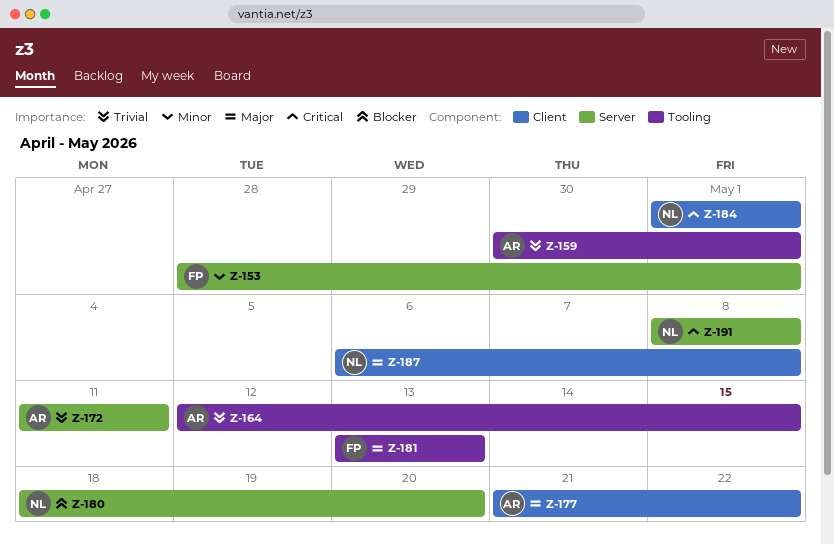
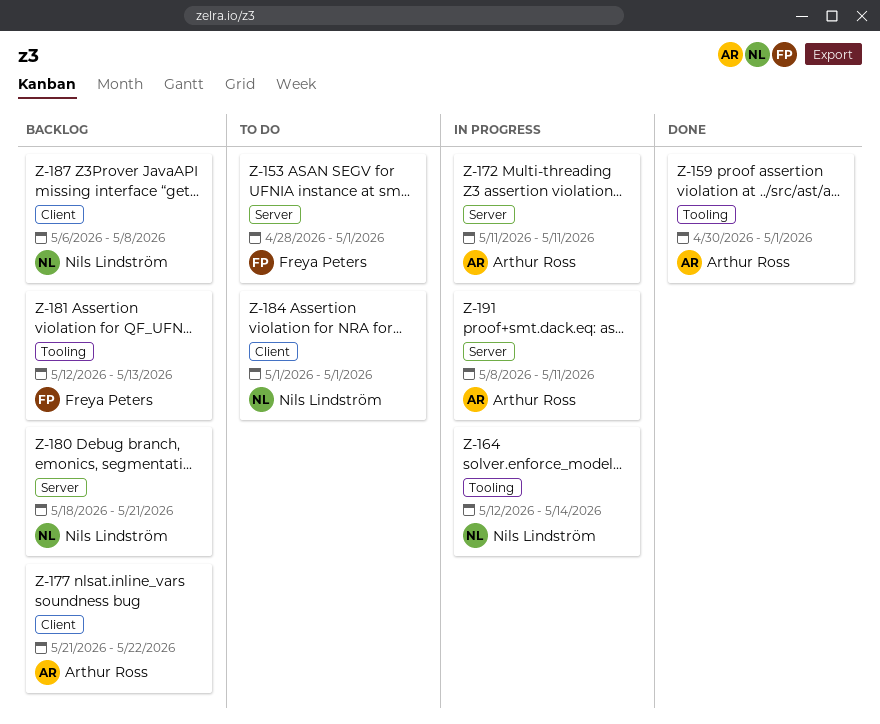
Z-164, owner: Arthur Ross -> Nils Lindström
Z-164, due: May 15 -> May 14
Z-180, due: May 20 -> May 21
Z-181, start: May 13 -> May 12
Z-191, owner: Nils Lindström -> Arthur Ross
Z-191, due: May 8 -> May 11

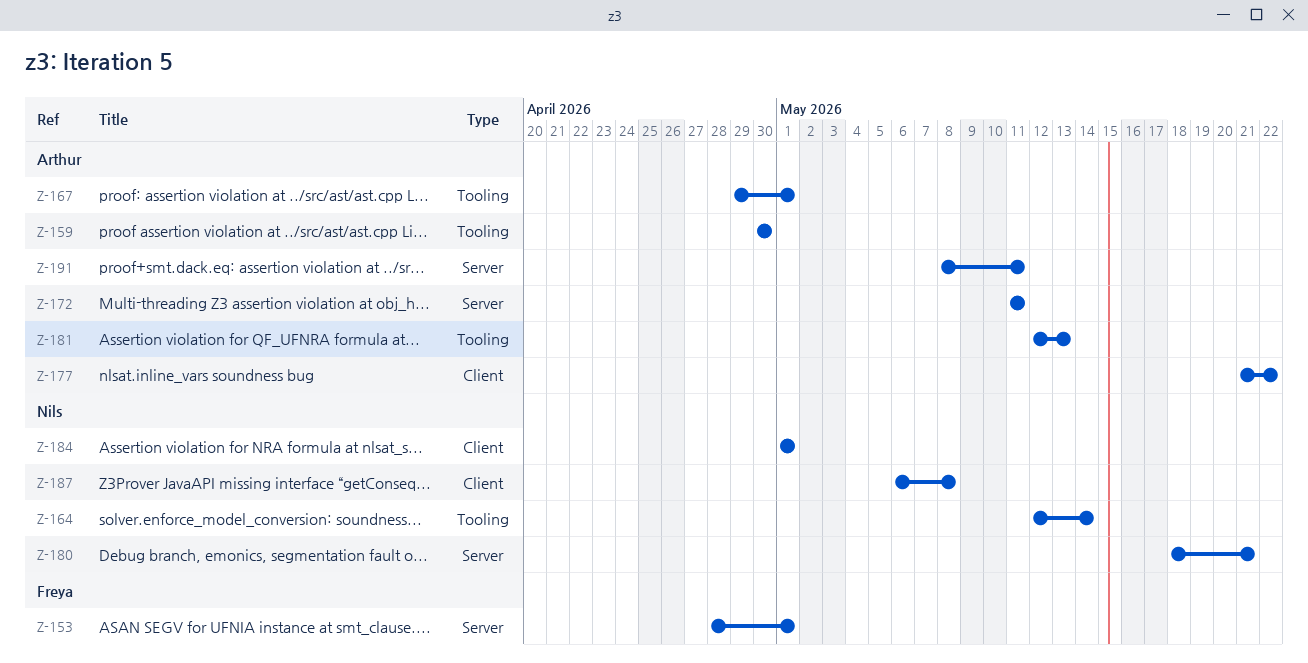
Z-159, due: May 1 -> Apr 30
Z-167: none -> present
Z-181, owner: Freya Peters -> Arthur Ross

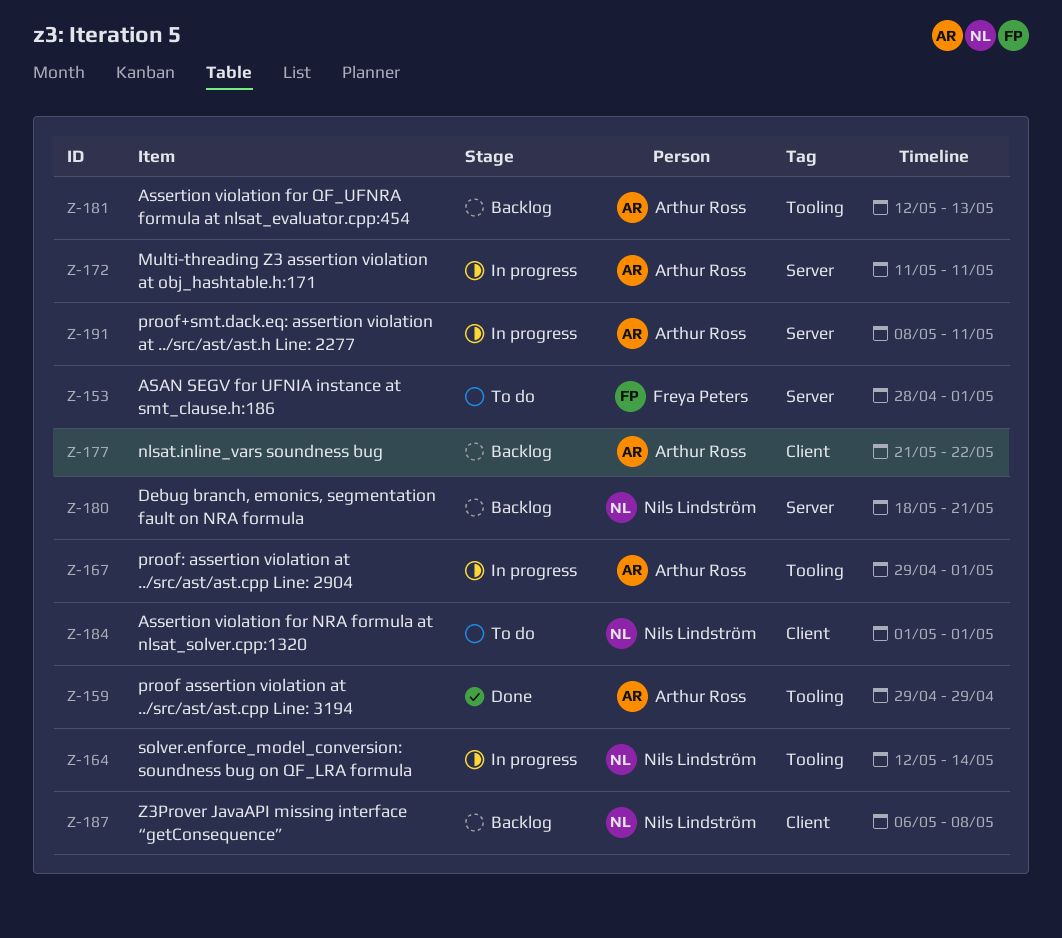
Z-159, start: Apr 30 -> Apr 29
Z-159, due: Apr 30 -> Apr 29

